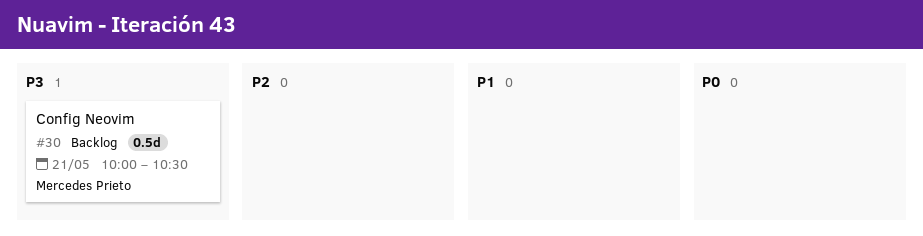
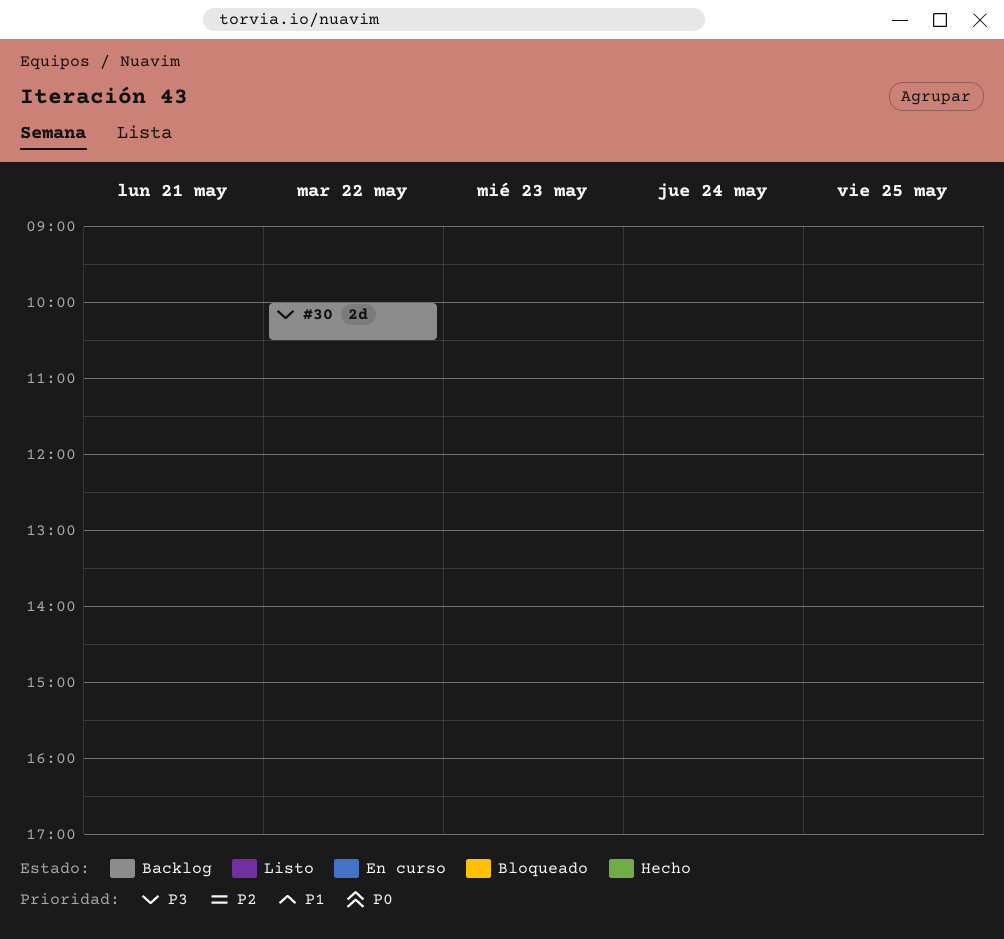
#30, estimate: 0.5d -> 2d
#30, day: May 21 -> May 22

